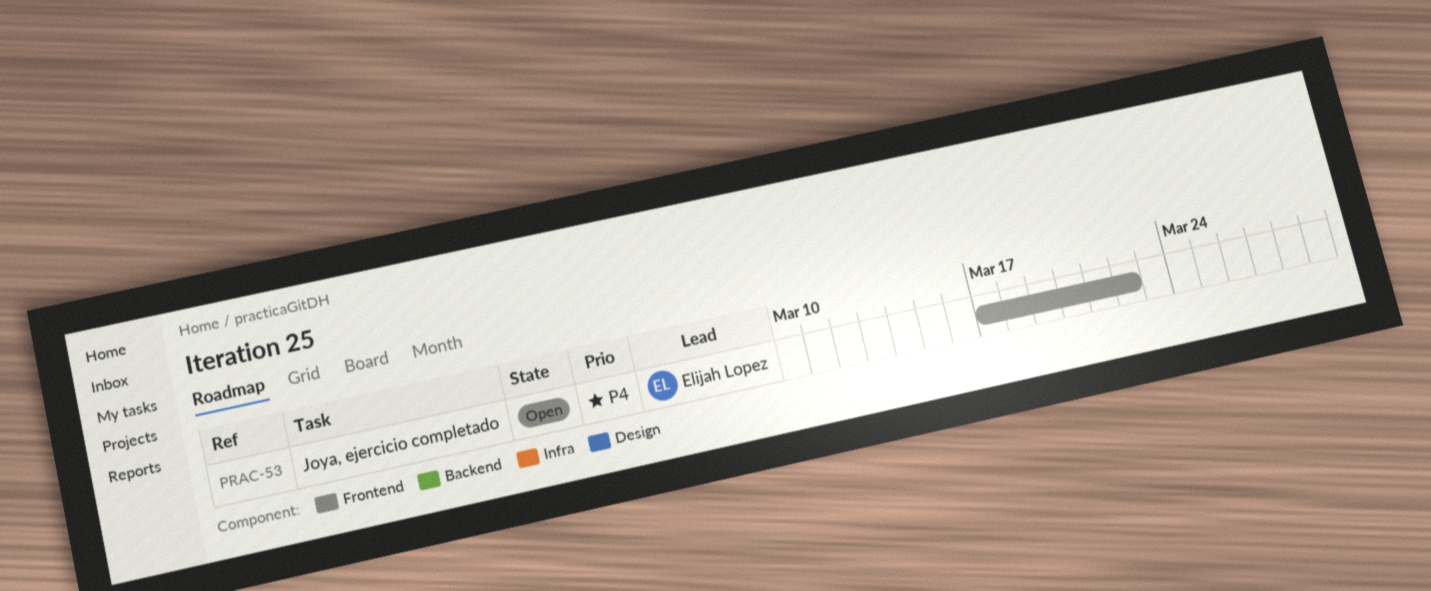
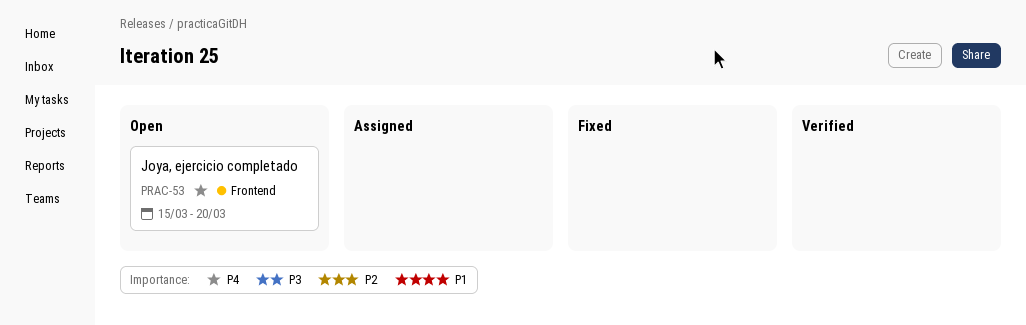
PRAC-53, start: Mar 17 -> Mar 15
PRAC-53, due: Mar 22 -> Mar 20

